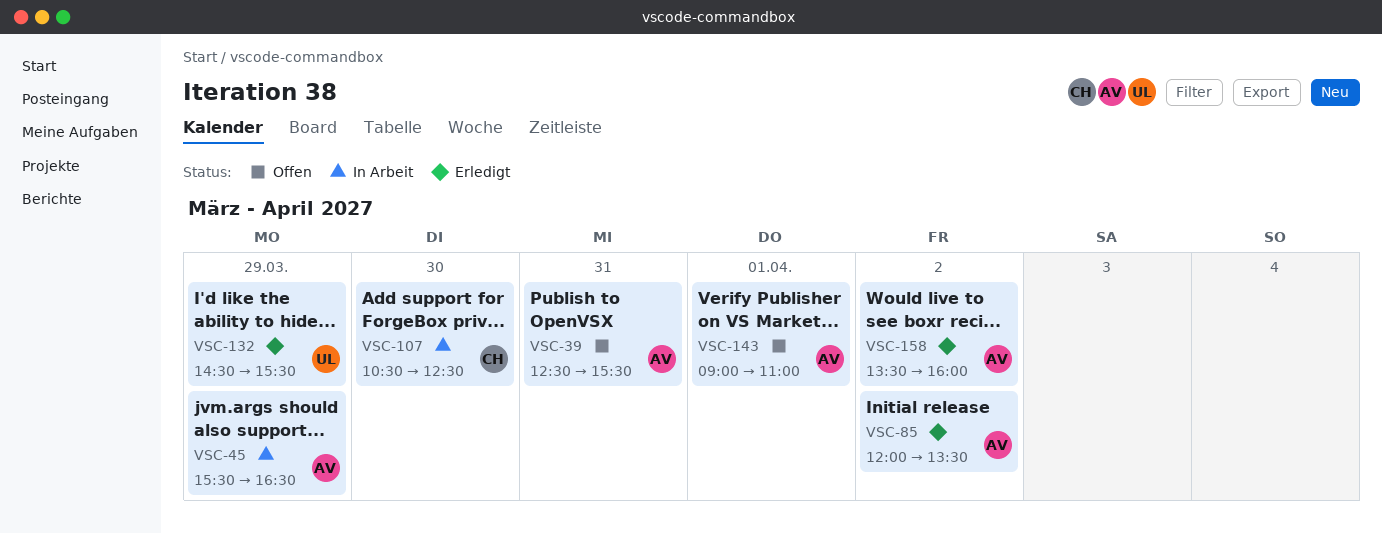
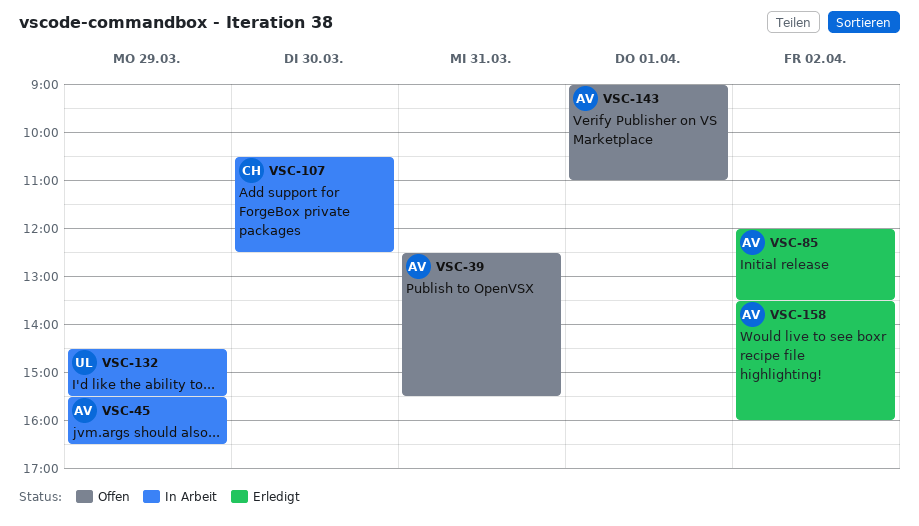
VSC-132, status: Erledigt -> In Arbeit

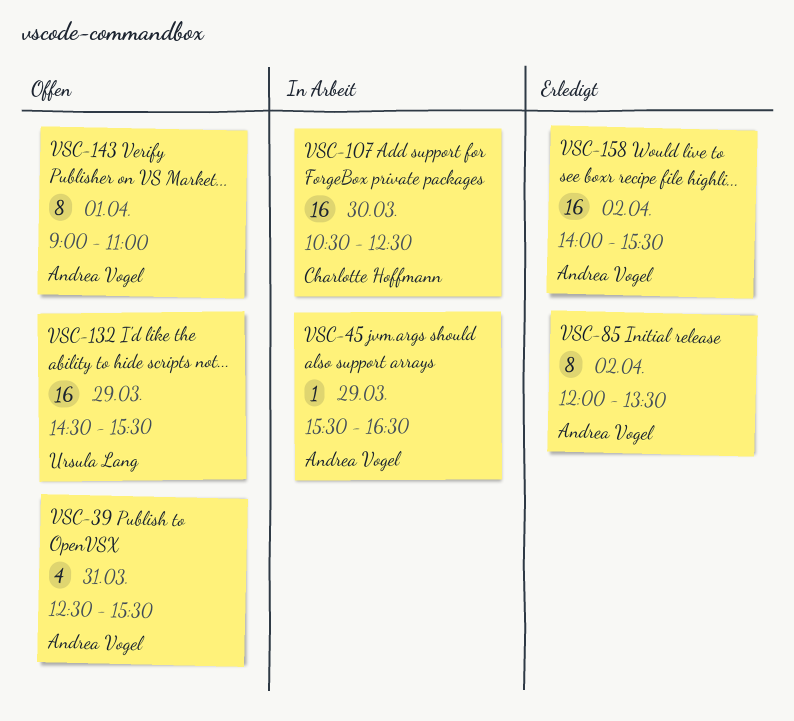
VSC-132, status: In Arbeit -> Offen
VSC-158, begins: 13:30 -> 14:00
VSC-158, ends: 16:00 -> 15:30

